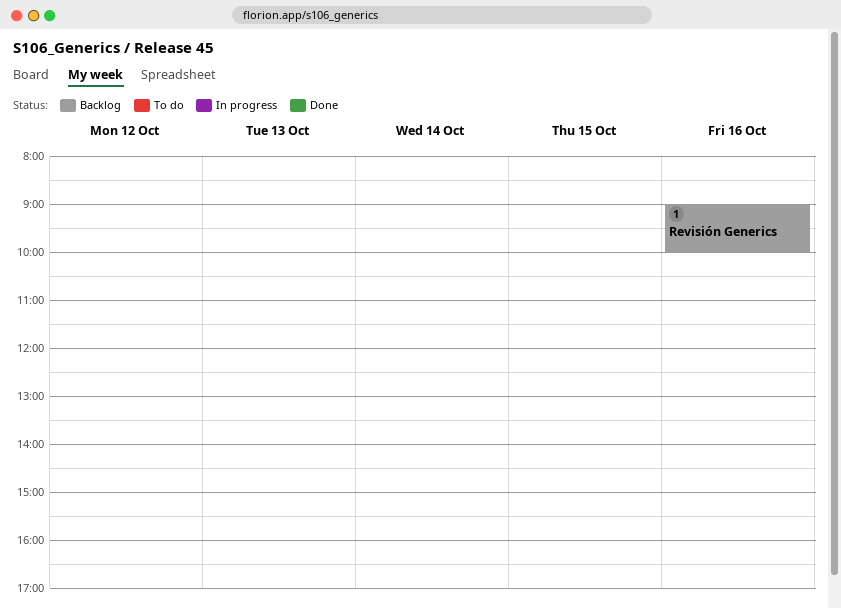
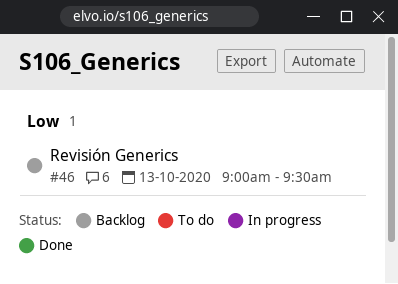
Revisión Generics, day: Oct 16 -> Oct 13
Revisión Generics, ends: 10:00 -> 09:30

